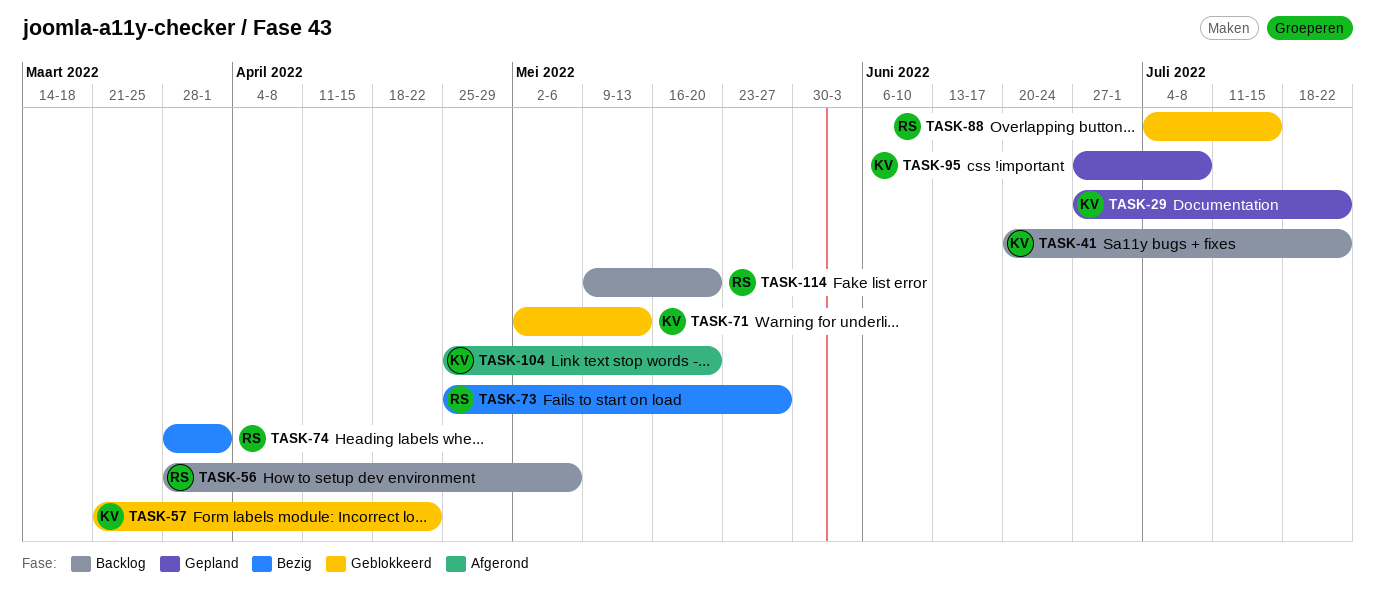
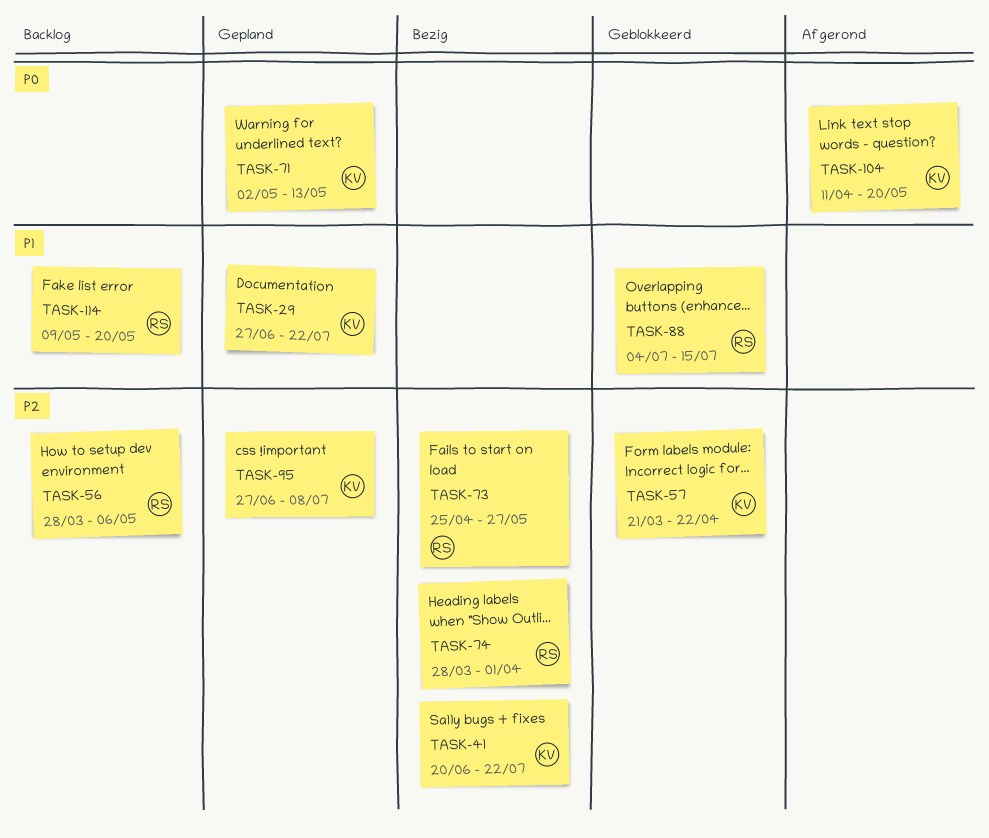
TASK-41, status: Backlog -> Bezig
TASK-71, status: Geblokkeerd -> Gepland
TASK-104, start: Apr 25 -> Apr 11

